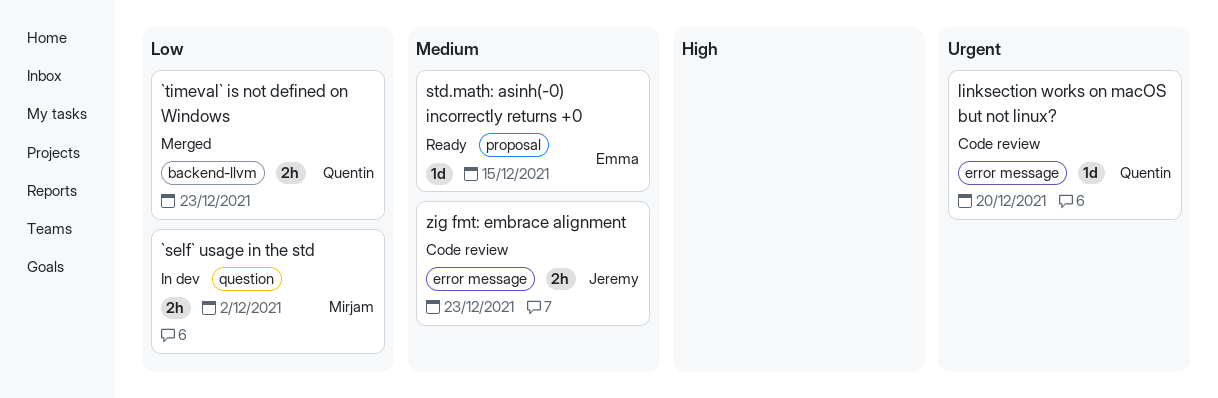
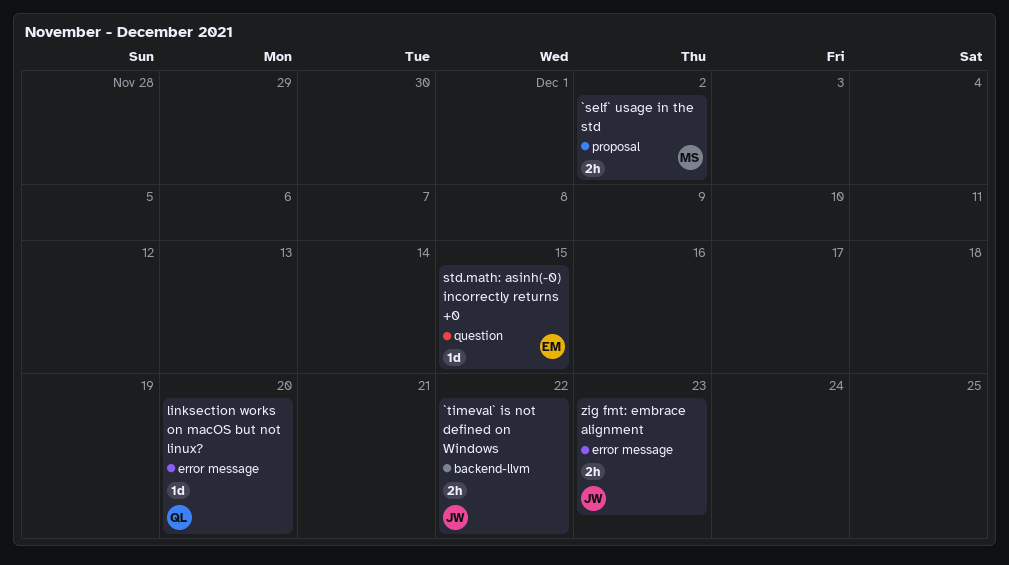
`self` usage in the std, label: question -> proposal
`timeval` is not defined on Windows, owner: Quentin -> Jeremy
`timeval` is not defined on Windows, due: Dec 23 -> Dec 22
std.math: asinh(-0) incorrectly returns +0, label: proposal -> question

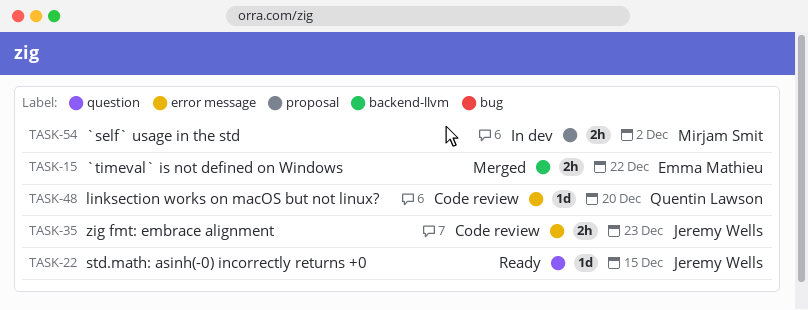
`timeval` is not defined on Windows, owner: Jeremy Wells -> Emma Mathieu
std.math: asinh(-0) incorrectly returns +0, owner: Emma Mathieu -> Jeremy Wells

